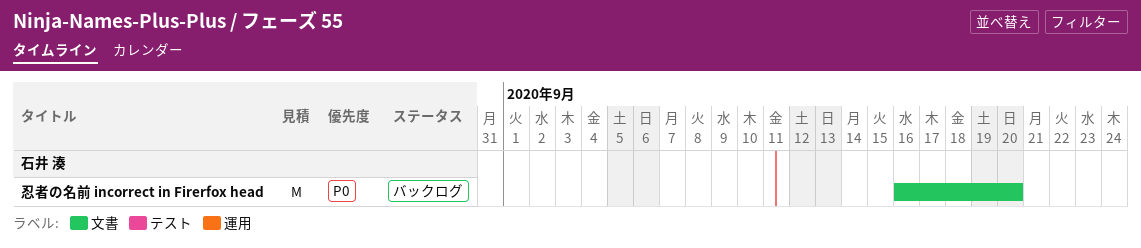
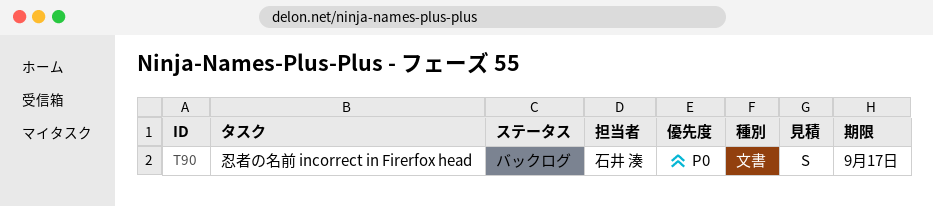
忍者の名前 incorrect in Firerfox head, estimate: M -> S
忍者の名前 incorrect in Firerfox head, due: Sep 20 -> Sep 17

